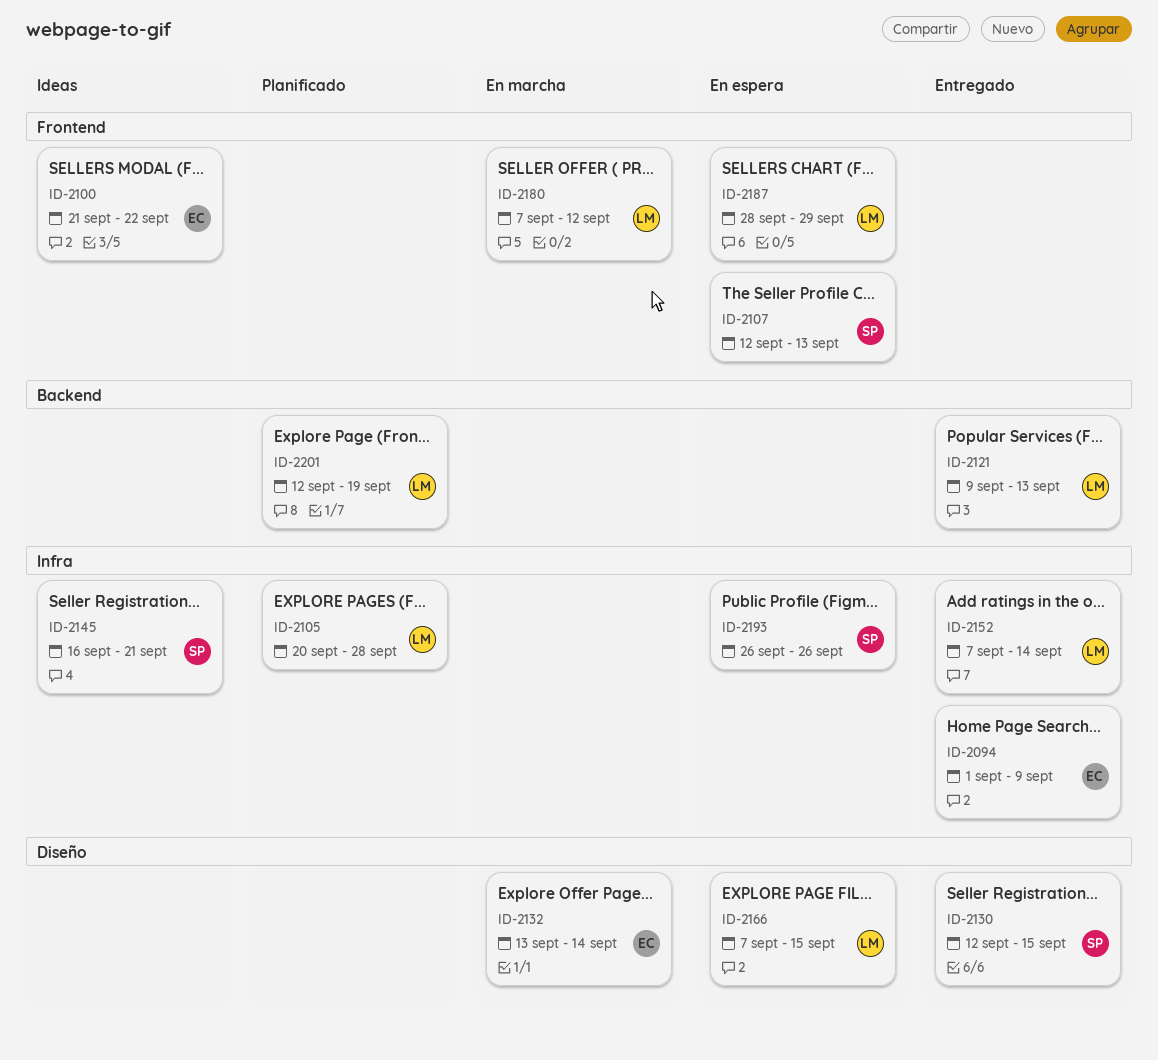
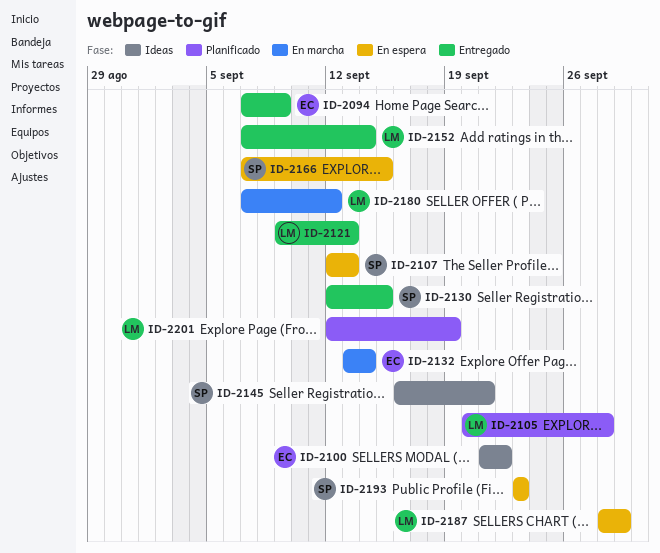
ID-2094, start: Sep 1 -> Sep 7
ID-2166, owner: LM -> SP
ID-2193, start: Sep 26 -> Sep 23
ID-2193, due: Sep 26 -> Sep 23

